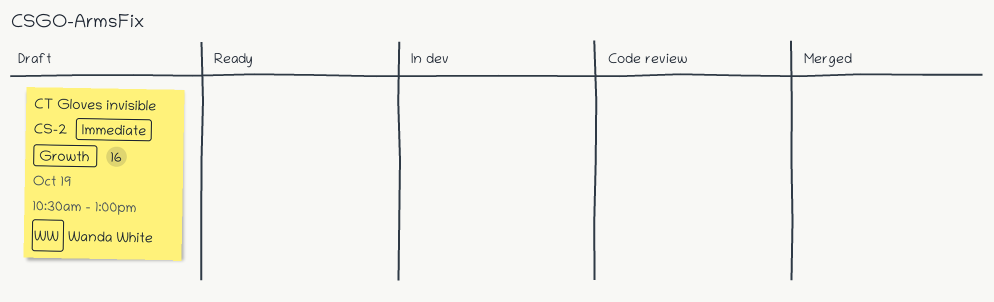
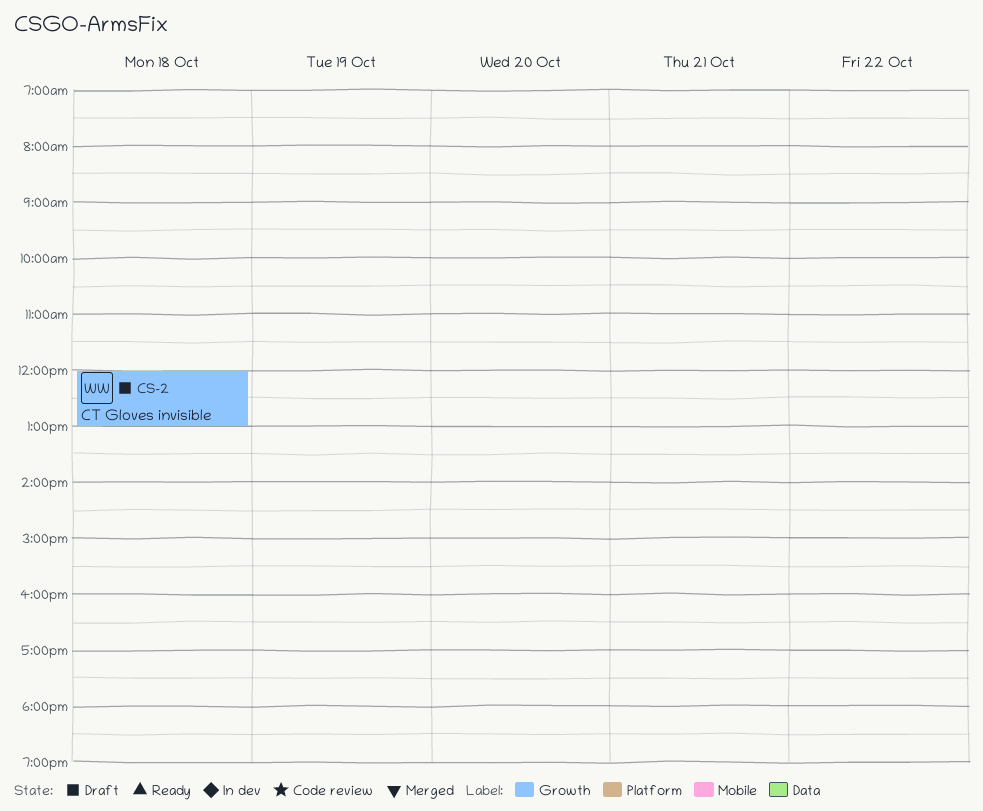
CS-2, day: Oct 19 -> Oct 18
CS-2, begins: 10:30 -> 12:00

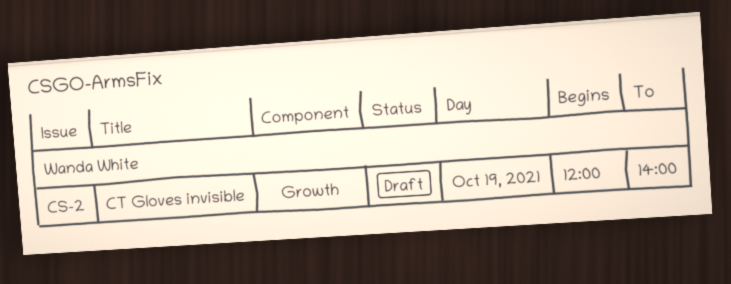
CS-2, day: Oct 18 -> Oct 19
CS-2, ends: 13:00 -> 14:00

